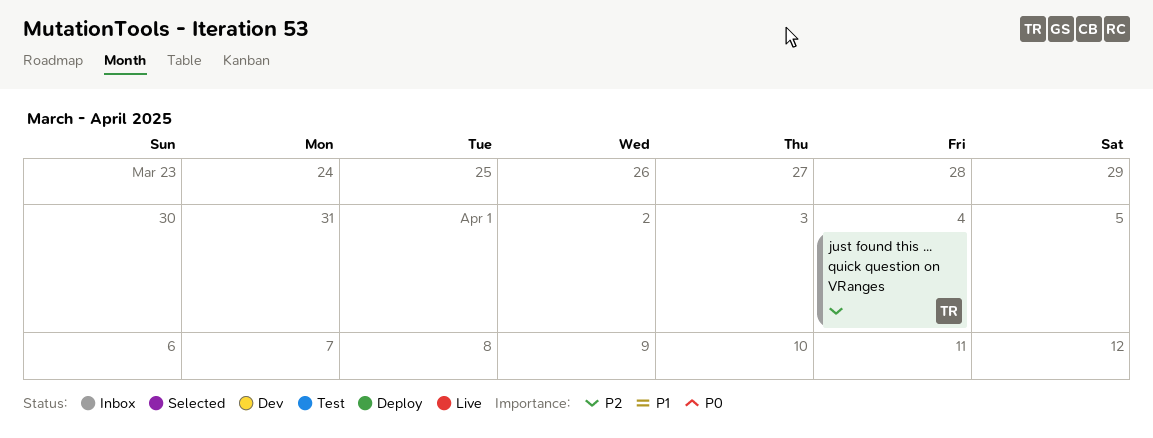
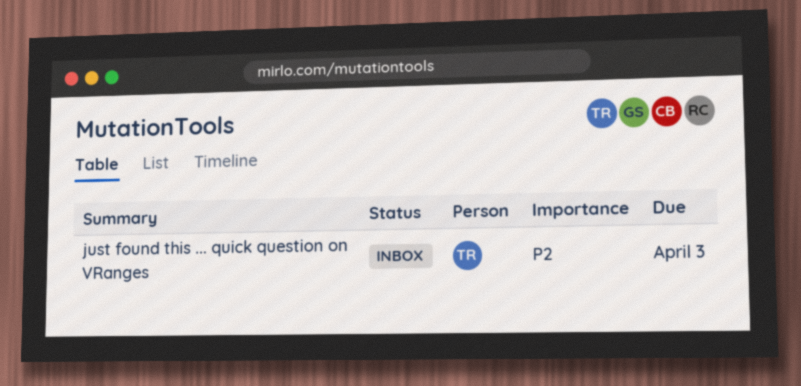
just found this ... quick question on VRanges, due: Apr 4 -> Apr 3

